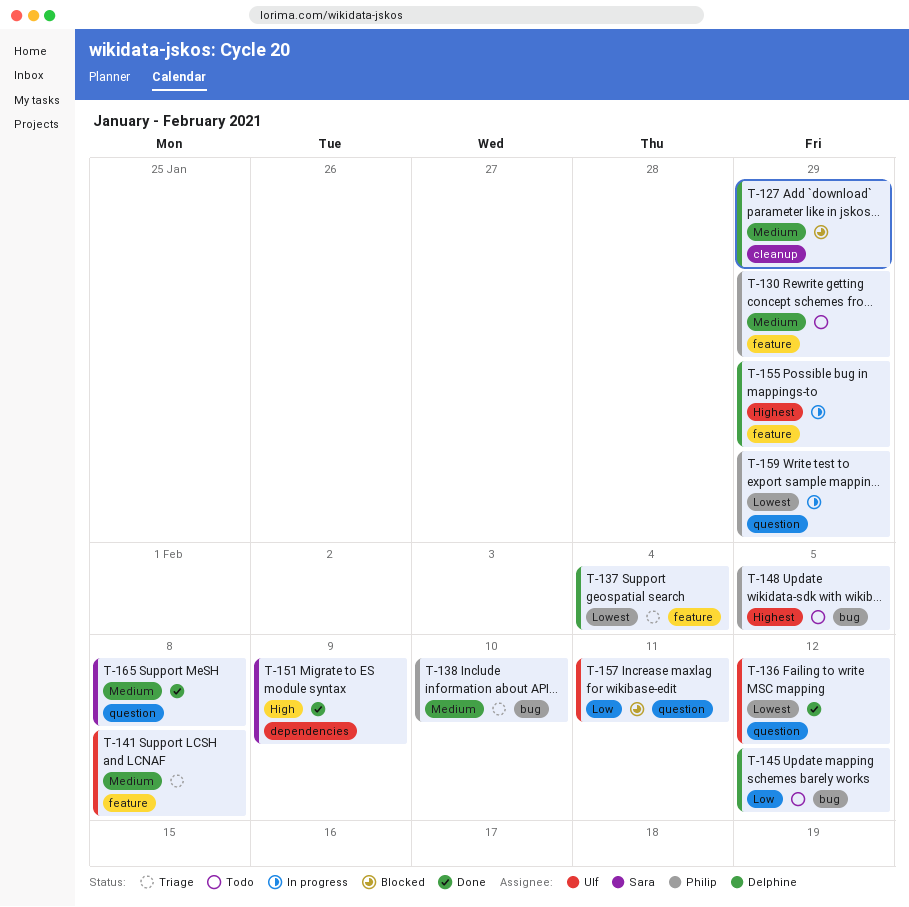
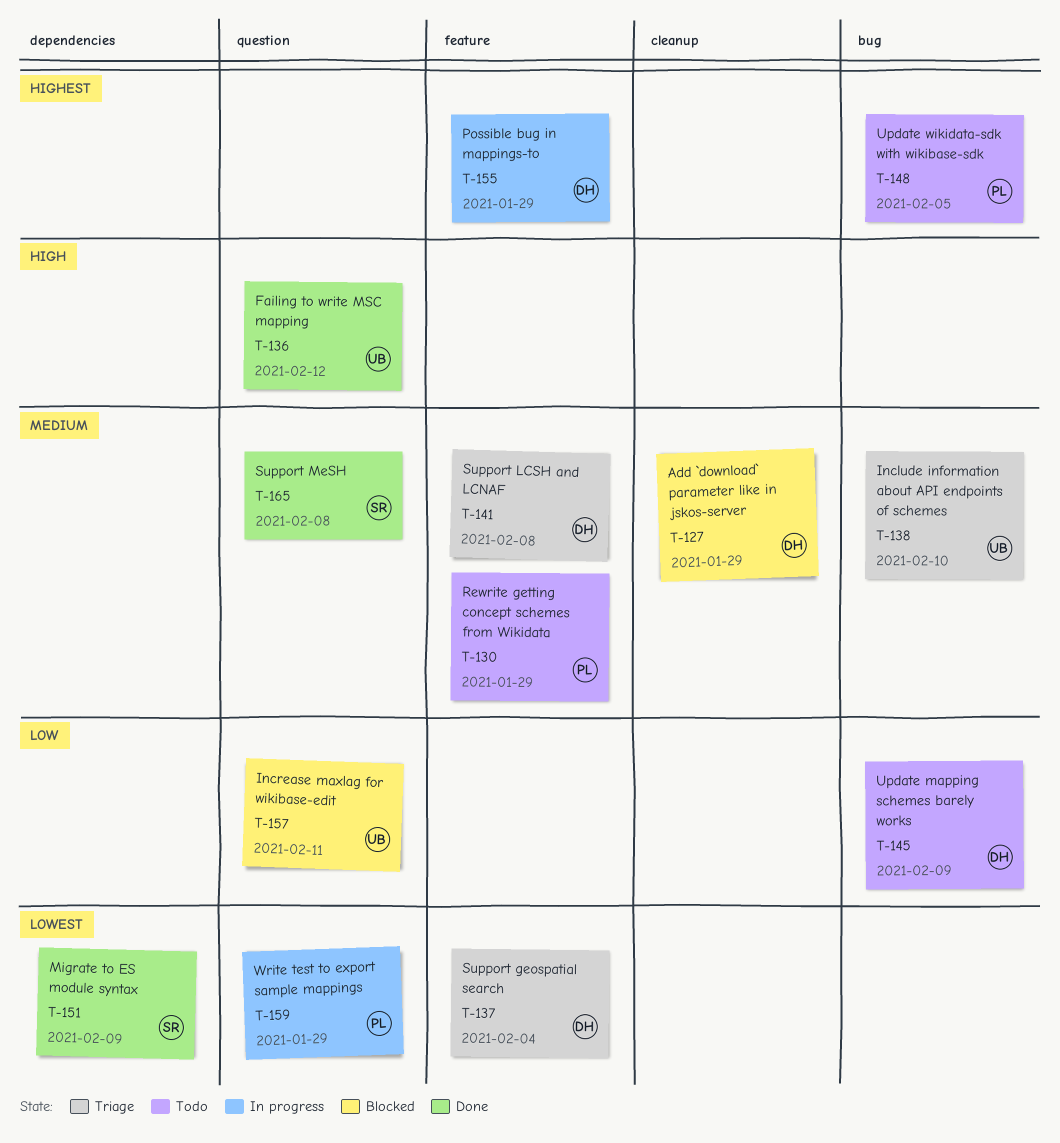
T-136, priority: Lowest -> High
T-138, owner: Philip -> Ulf
T-141, owner: Ulf -> Delphine
T-145, due: Feb 12 -> Feb 9
T-151, priority: High -> Lowest

